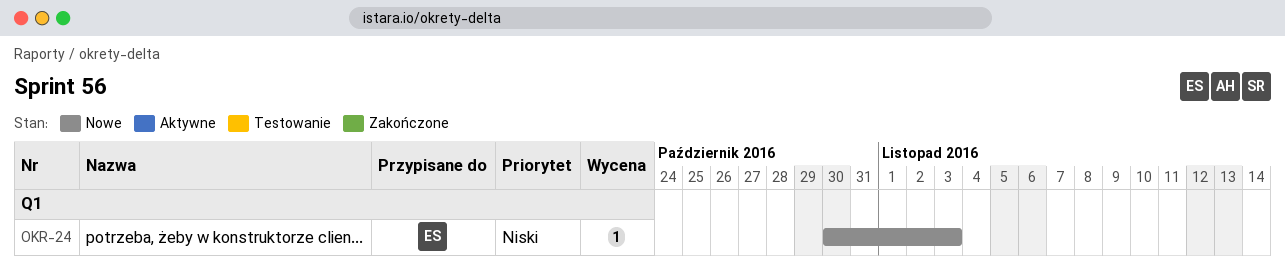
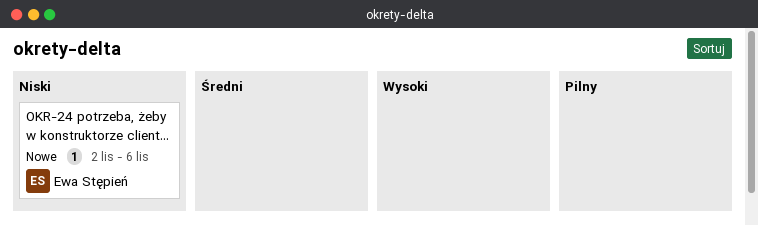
OKR-24, start: Oct 30 -> Nov 2
OKR-24, due: Nov 3 -> Nov 6

